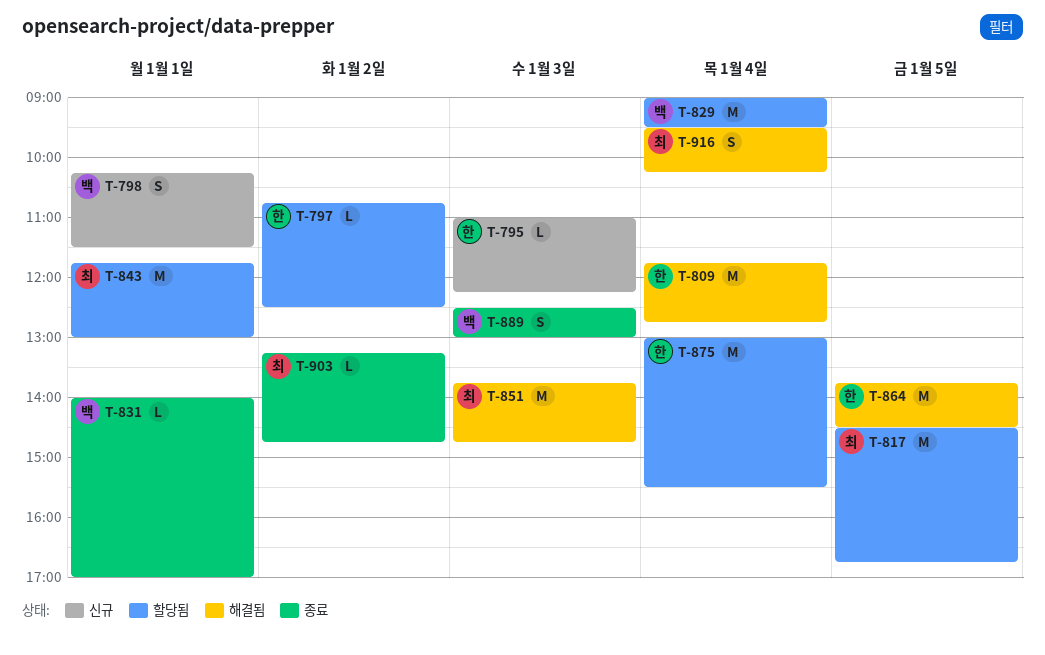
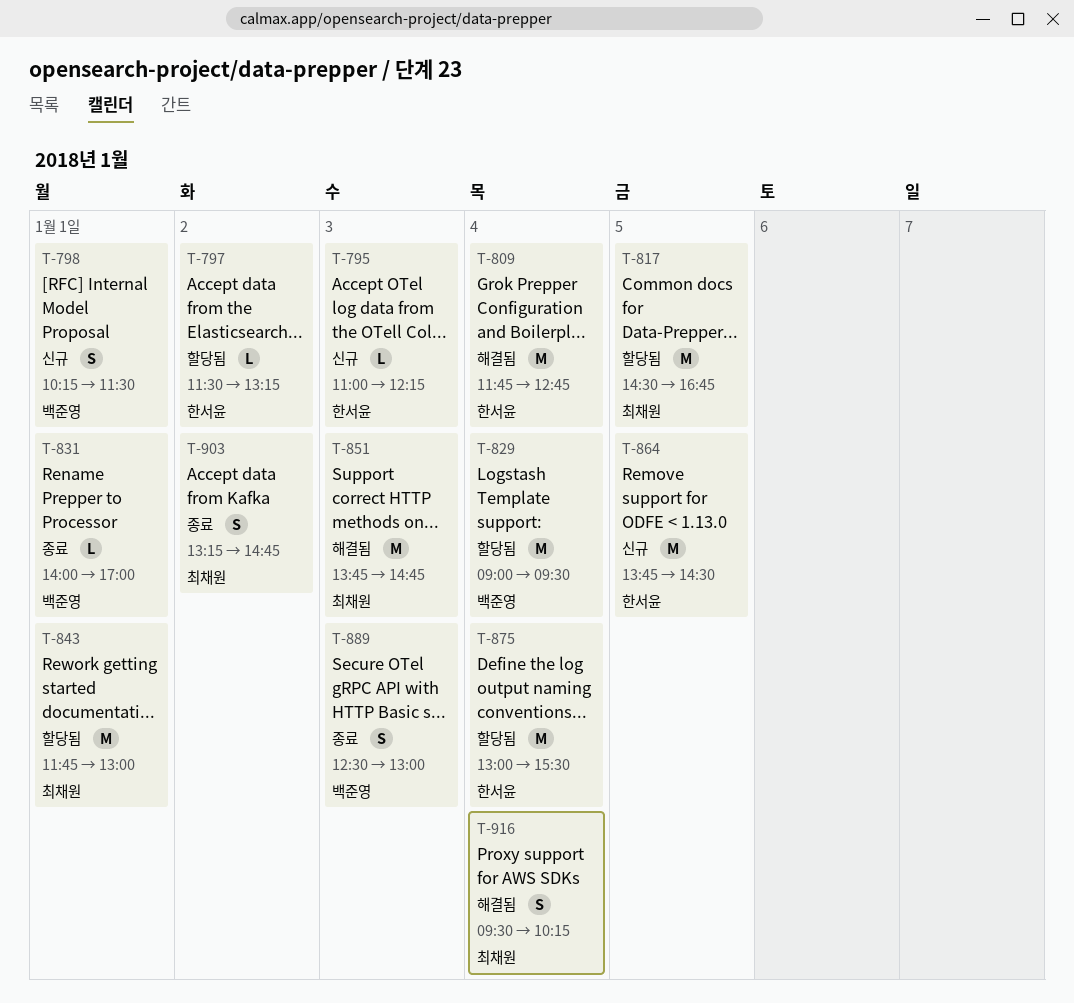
T-797, begins: 10:45 -> 11:30
T-797, ends: 12:30 -> 13:15
T-864, status: 해결됨 -> 신규
T-903, estimate: L -> S

